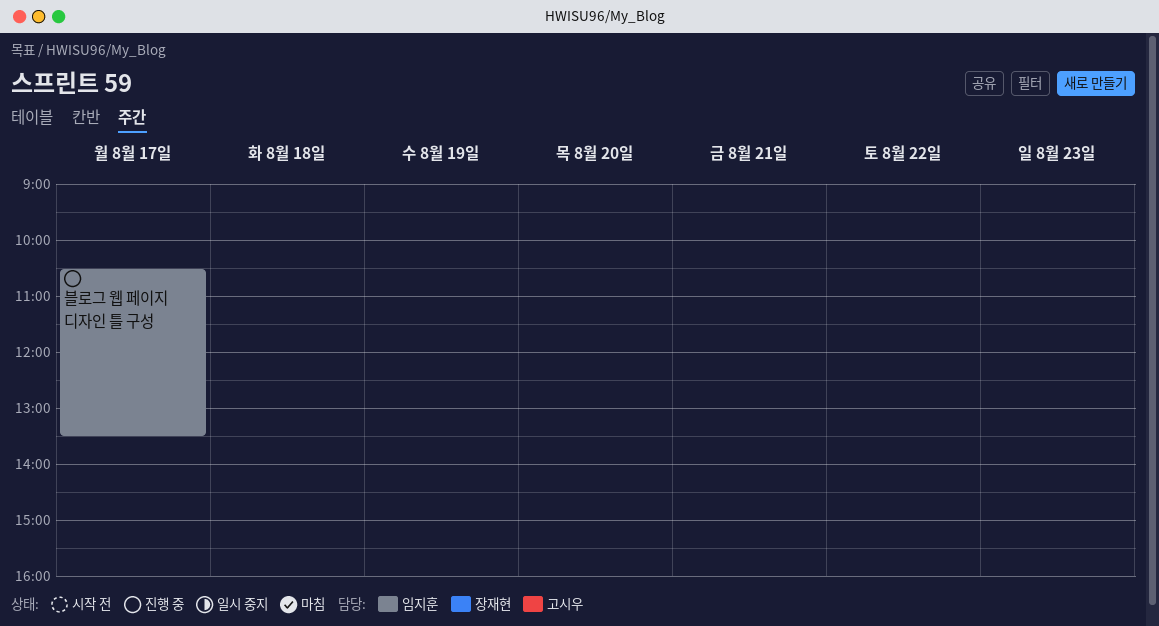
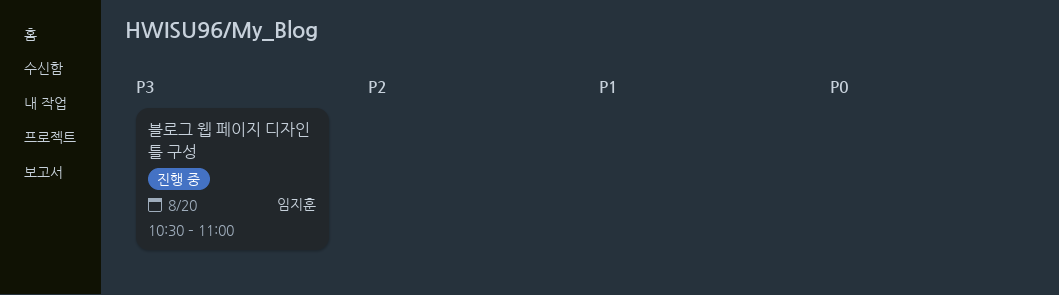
블로그 웹 페이지 디자인 틀 구성, day: Aug 17 -> Aug 20
블로그 웹 페이지 디자인 틀 구성, ends: 13:30 -> 11:00

